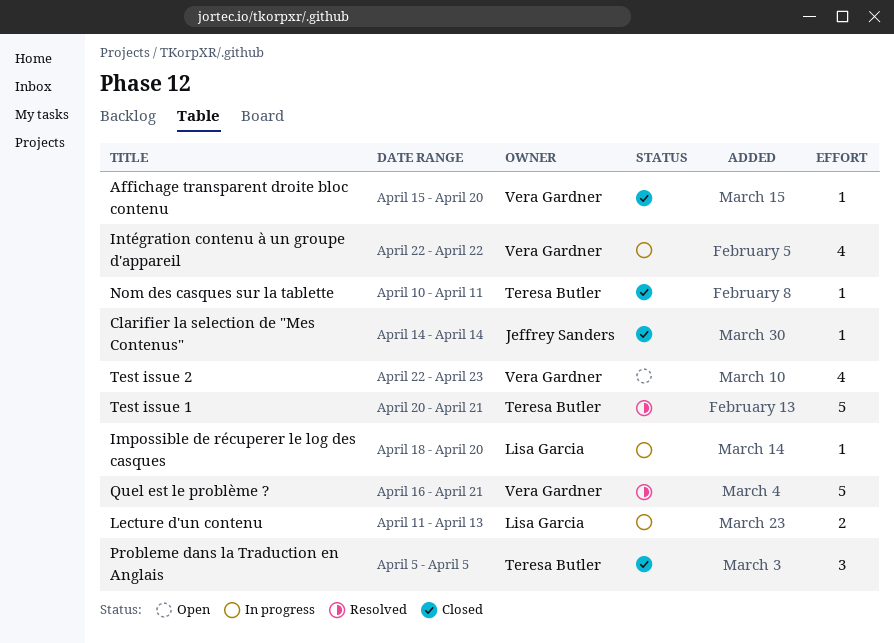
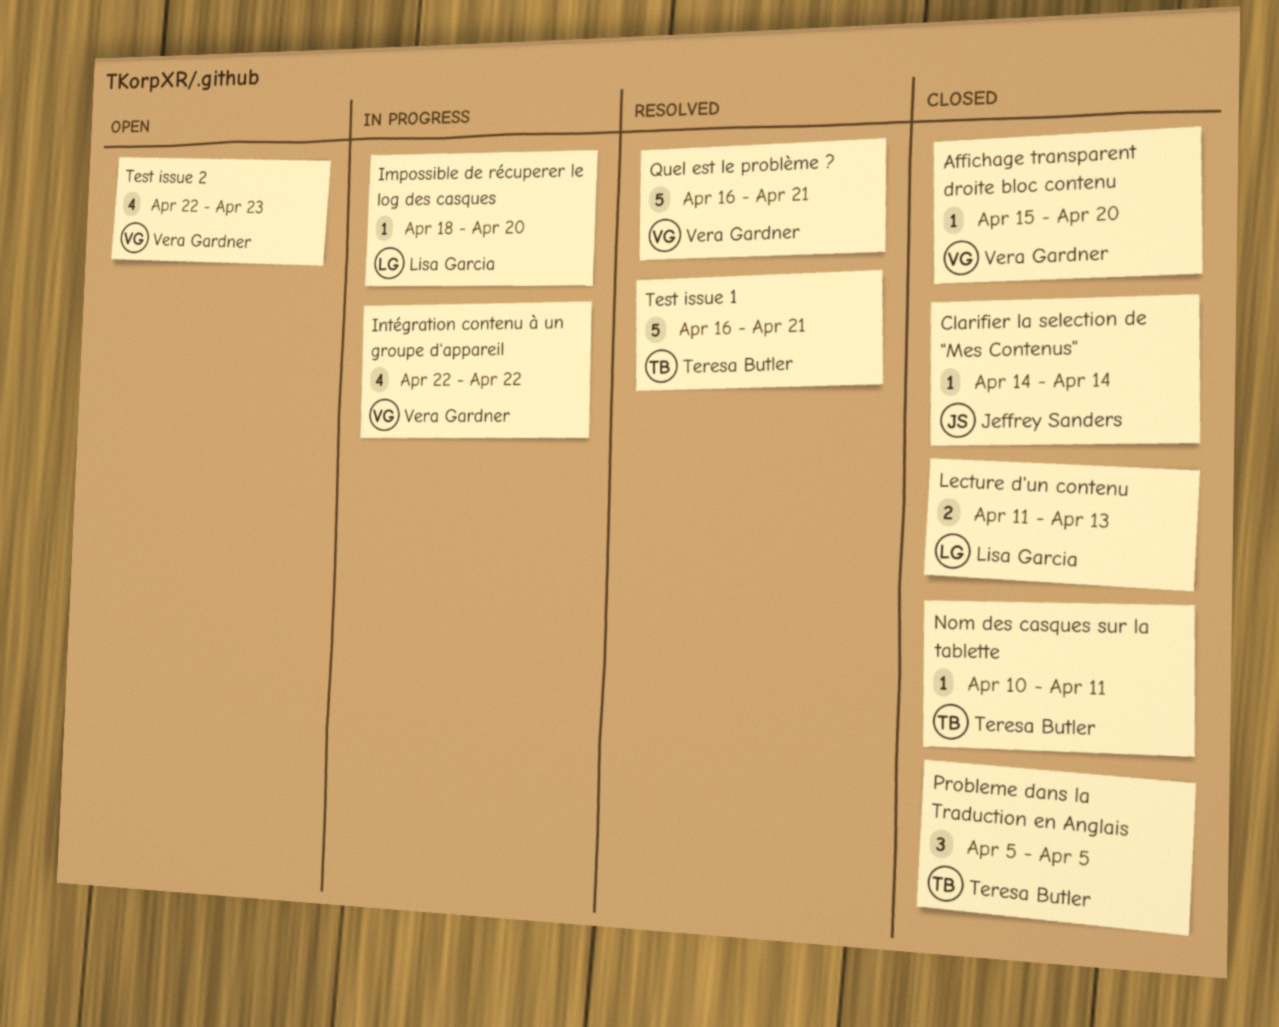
Lecture d'un contenu, status: In progress -> Closed
Test issue 1, start: Apr 20 -> Apr 16

